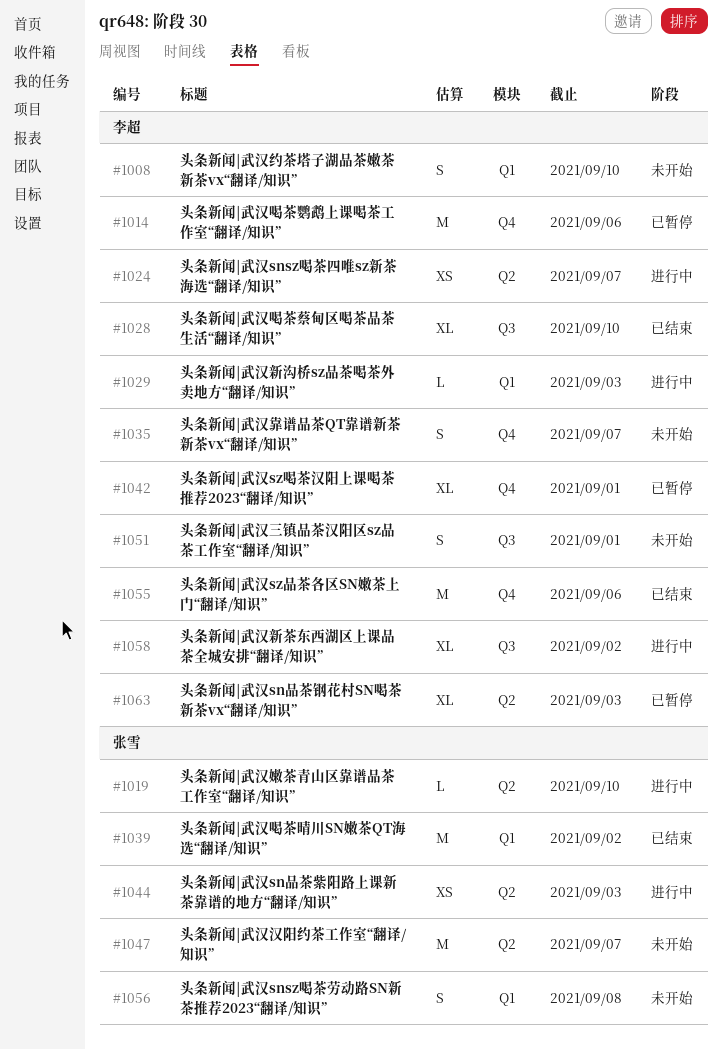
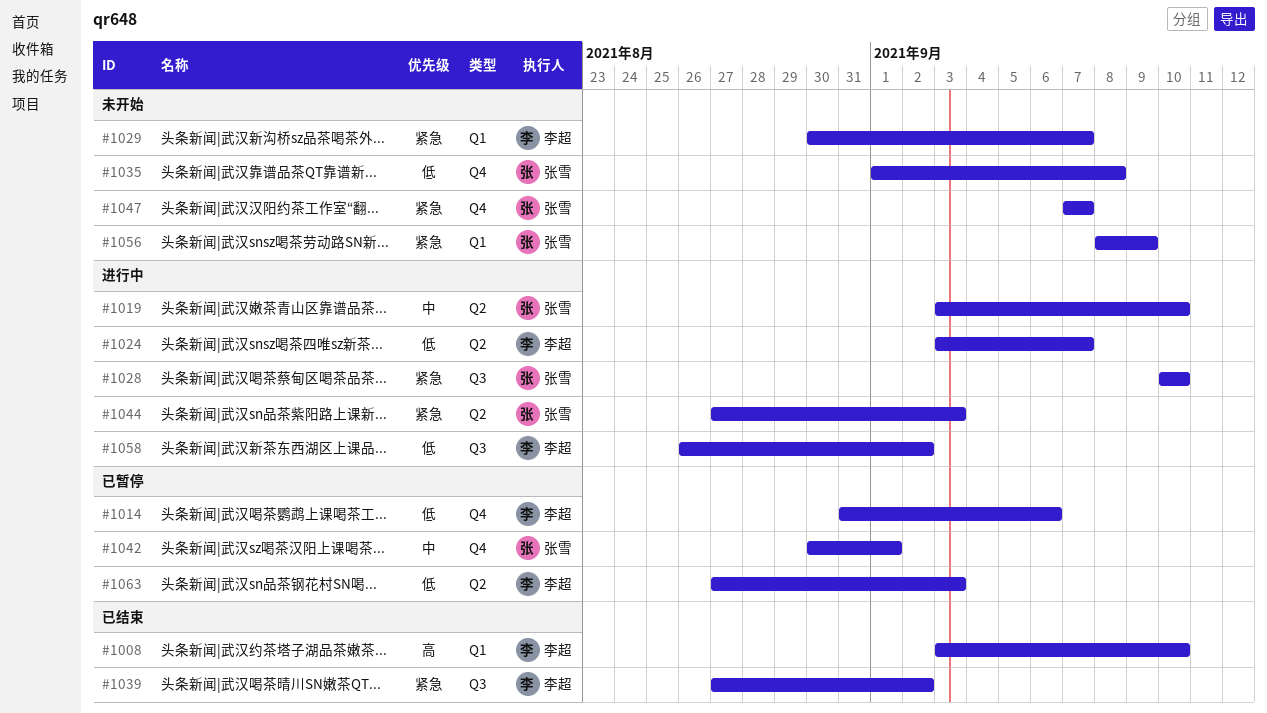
#1008, status: 未开始 -> 已结束
#1028, status: 已结束 -> 进行中
#1028, owner: 李超 -> 张雪
#1029, status: 进行中 -> 未开始
#1029, due: Sep 3 -> Sep 7
#1035, owner: 李超 -> 张雪
#1035, due: Sep 7 -> Sep 8
#1039, owner: 张雪 -> 李超
#1039, label: Q1 -> Q3
#1042, owner: 李超 -> 张雪
#1047, label: Q2 -> Q4
#1051: present -> none
#1055: present -> none
#1056, due: Sep 8 -> Sep 9

